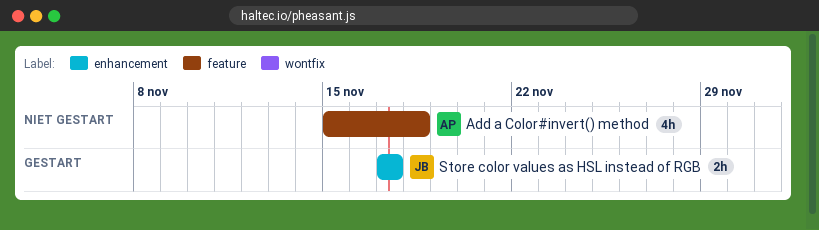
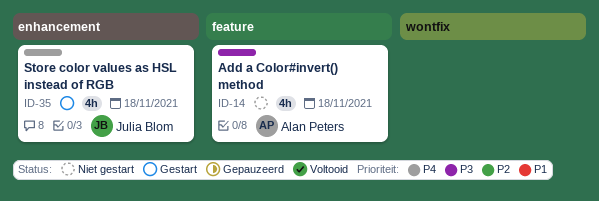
Store color values as HSL instead of RGB, estimate: 2h -> 4h
Store color values as HSL instead of RGB, due: Nov 17 -> Nov 18

